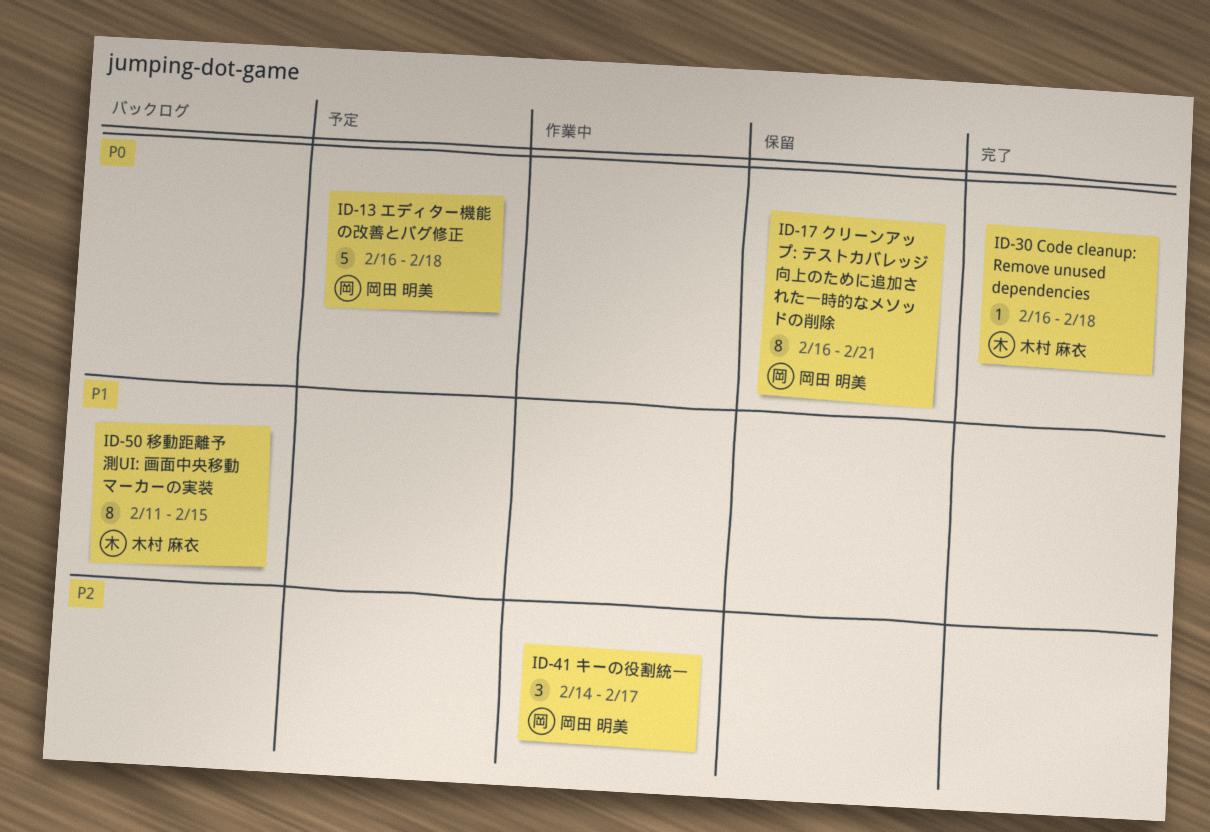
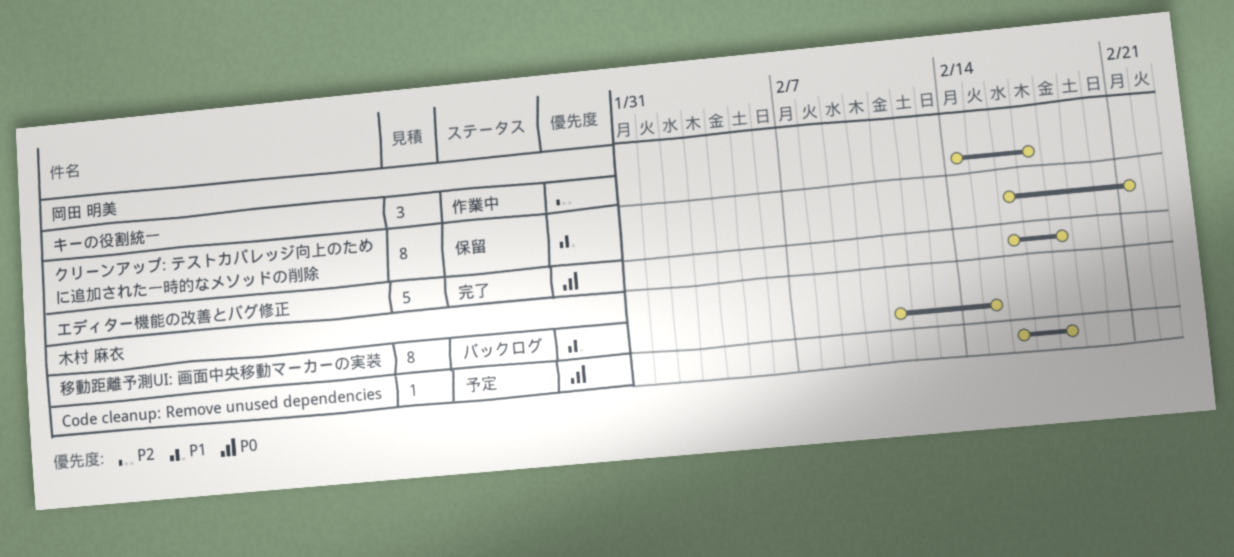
Code cleanup: Remove unused dependencies, status: 完了 -> 予定
エディター機能の改善とバグ修正, status: 予定 -> 完了
クリーンアップ: テストカバレッジ向上のために追加された一時的なメソッドの削除, priority: P0 -> P1

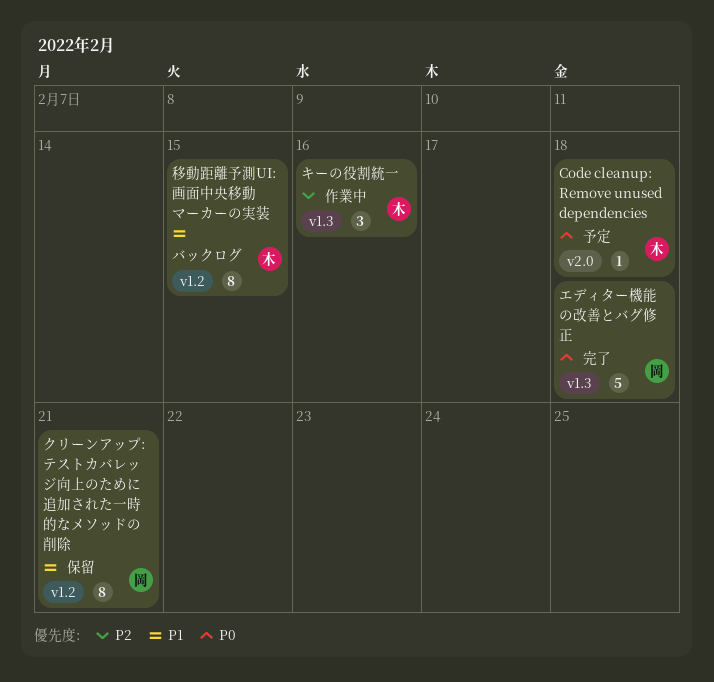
キーの役割統一, owner: 岡田 明美 -> 木村 麻衣
キーの役割統一, due: Feb 17 -> Feb 16

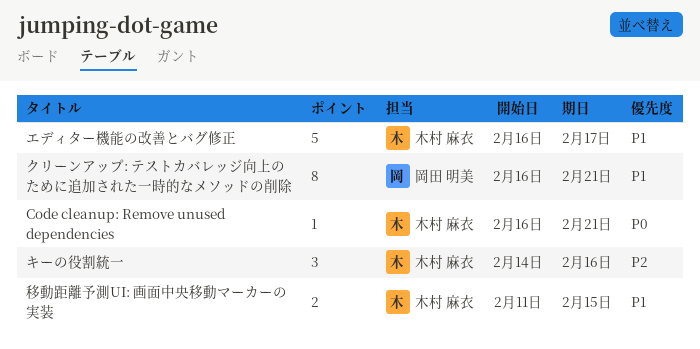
Code cleanup: Remove unused dependencies, due: Feb 18 -> Feb 21
エディター機能の改善とバグ修正, owner: 岡田 明美 -> 木村 麻衣
エディター機能の改善とバグ修正, priority: P0 -> P1
エディター機能の改善とバグ修正, due: Feb 18 -> Feb 17
移動距離予測UI: 画面中央移動マーカーの実装, estimate: 8 -> 2

